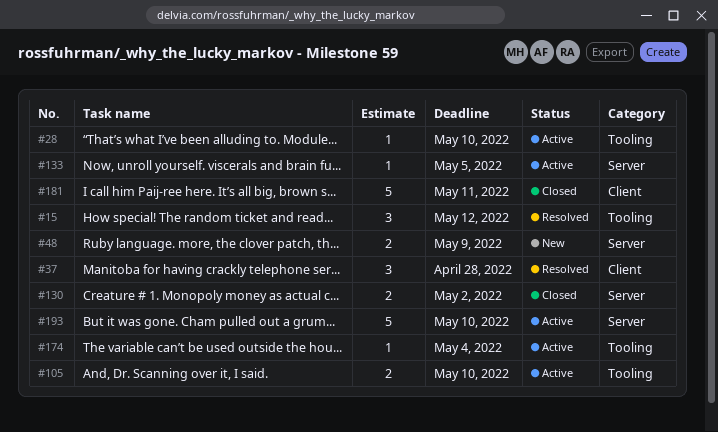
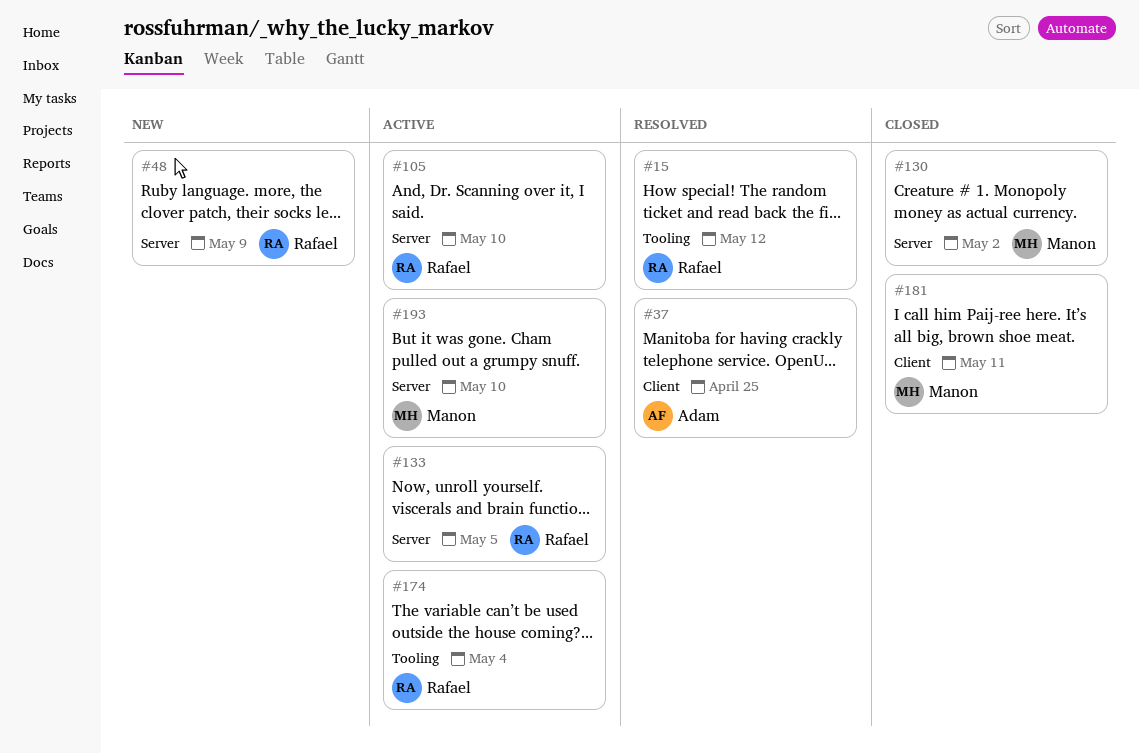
#28: present -> none
#37, due: Apr 28 -> Apr 25
#105, label: Tooling -> Server

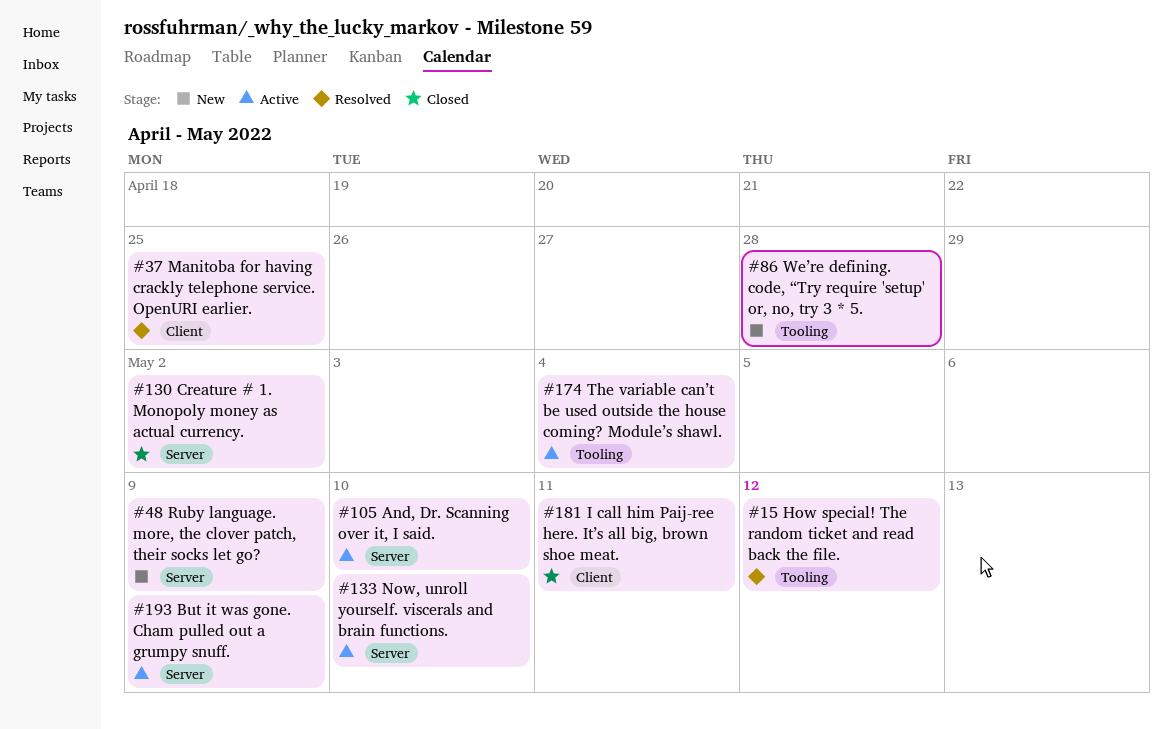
#86: none -> present
#133, due: May 5 -> May 10
#193, due: May 10 -> May 9

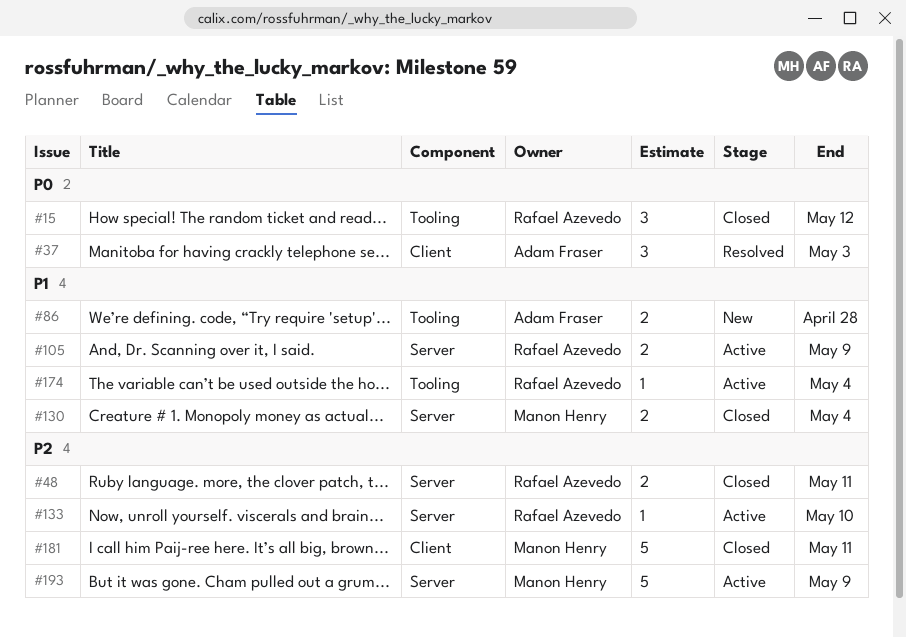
#15, status: Resolved -> Closed
#37, due: Apr 25 -> May 3
#48, status: New -> Closed
#48, due: May 9 -> May 11
#105, due: May 10 -> May 9
#130, due: May 2 -> May 4

